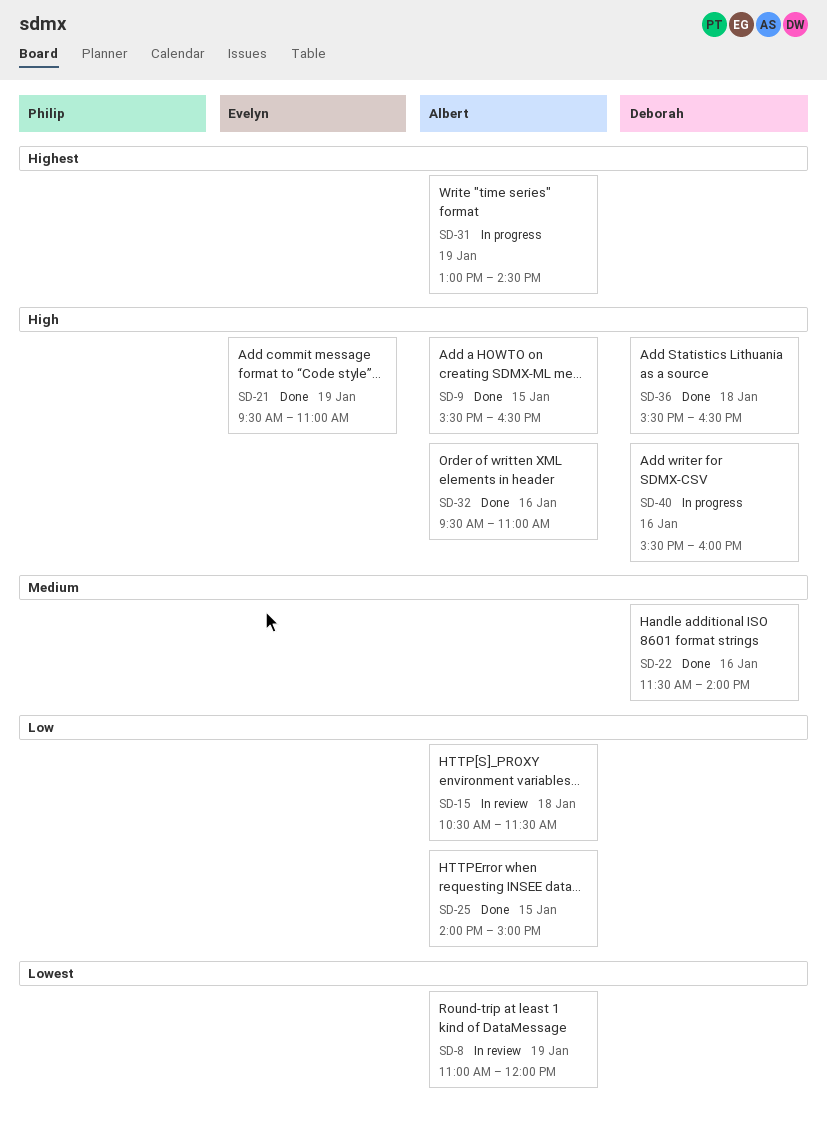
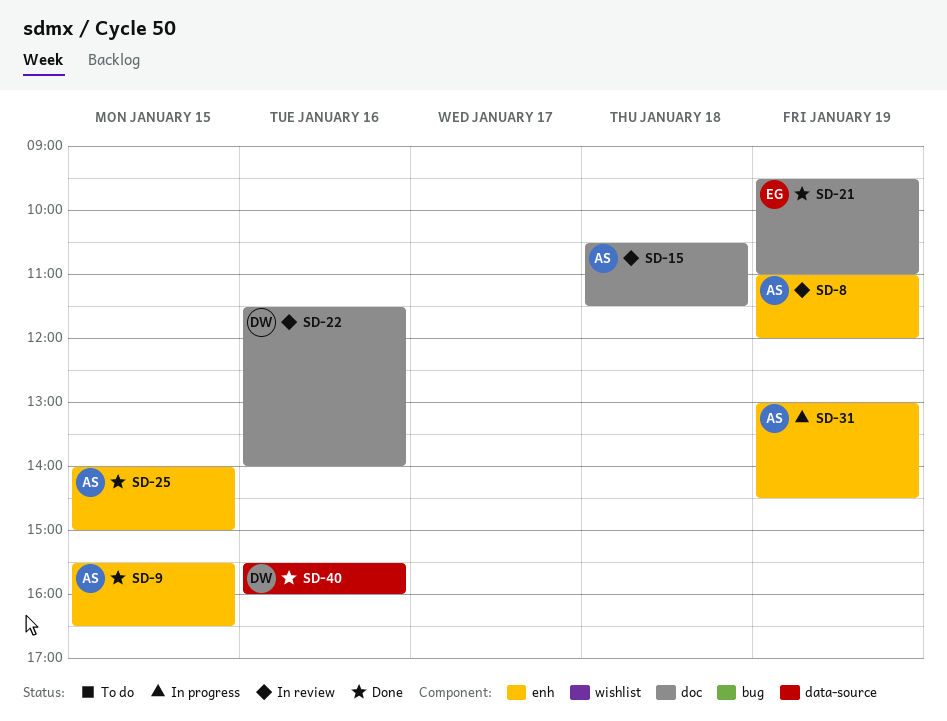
SD-22, status: Done -> In review
SD-32: present -> none
SD-36: present -> none
SD-40, status: In progress -> Done

